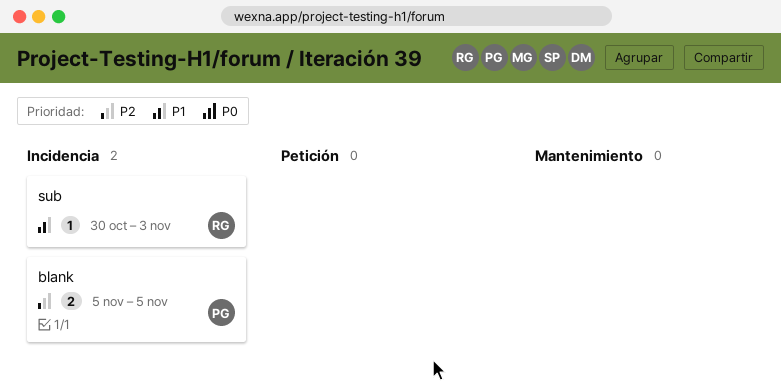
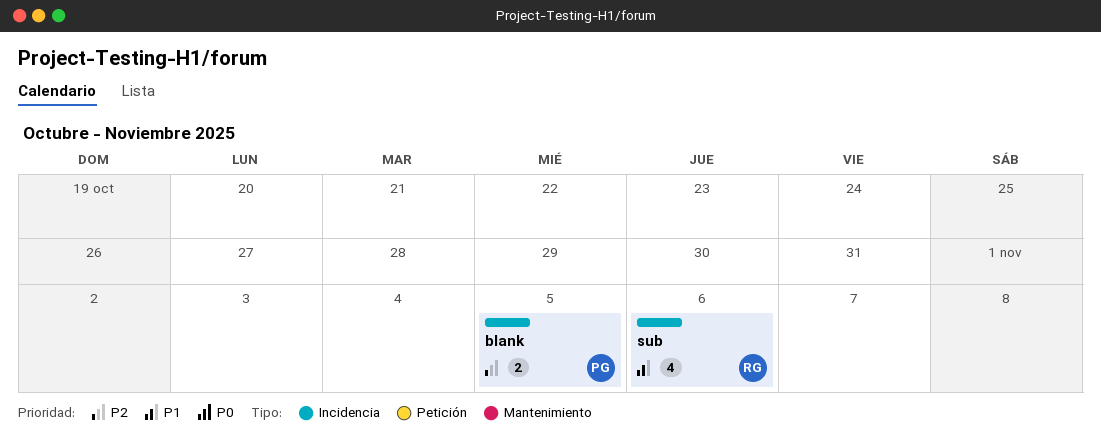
sub, estimate: 1 -> 4
sub, due: Nov 3 -> Nov 6

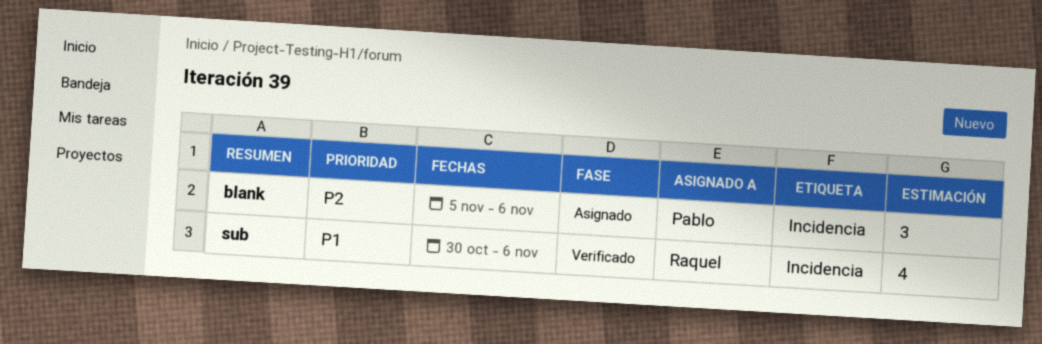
blank, estimate: 2 -> 3
blank, due: Nov 5 -> Nov 6

